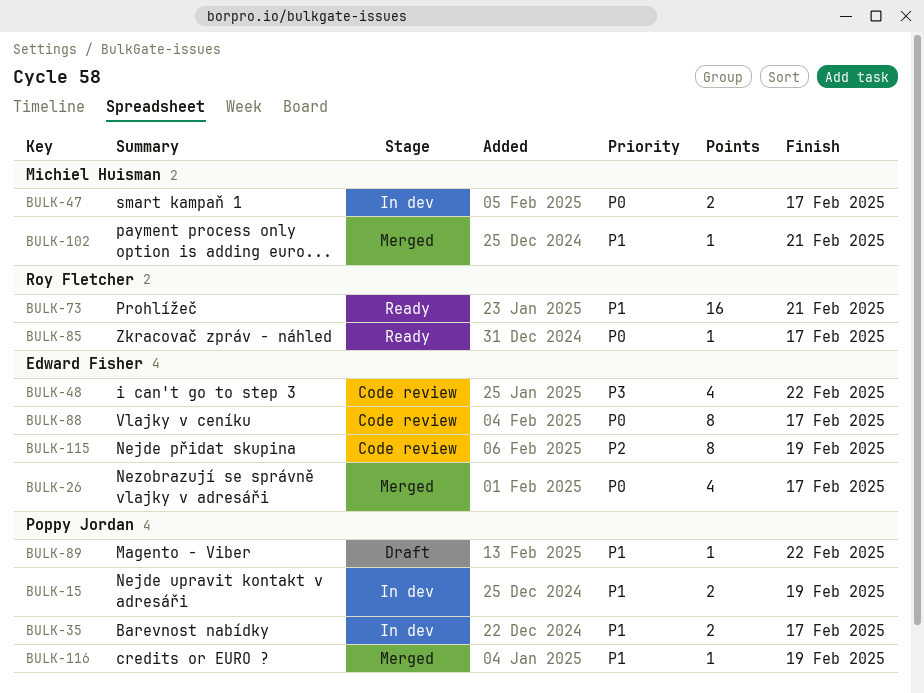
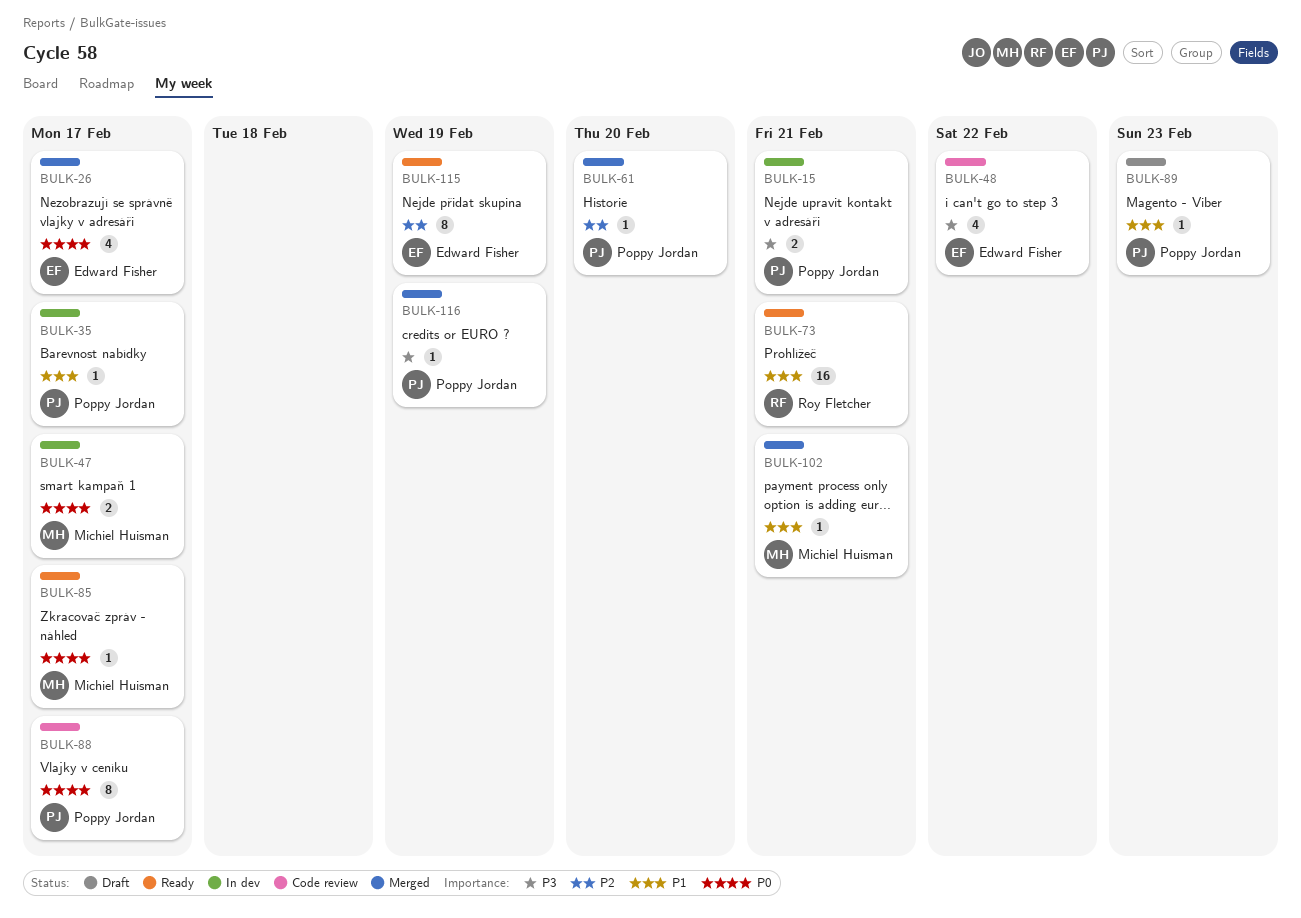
BULK-15, priority: P1 -> P3
BULK-15, due: Feb 19 -> Feb 21
BULK-35, estimate: 2 -> 1
BULK-61: none -> present
BULK-85, owner: Roy Fletcher -> Michiel Huisman
BULK-88, owner: Edward Fisher -> Poppy Jordan
BULK-89, due: Feb 22 -> Feb 23
BULK-115, status: Code review -> Ready
BULK-116, priority: P1 -> P3

